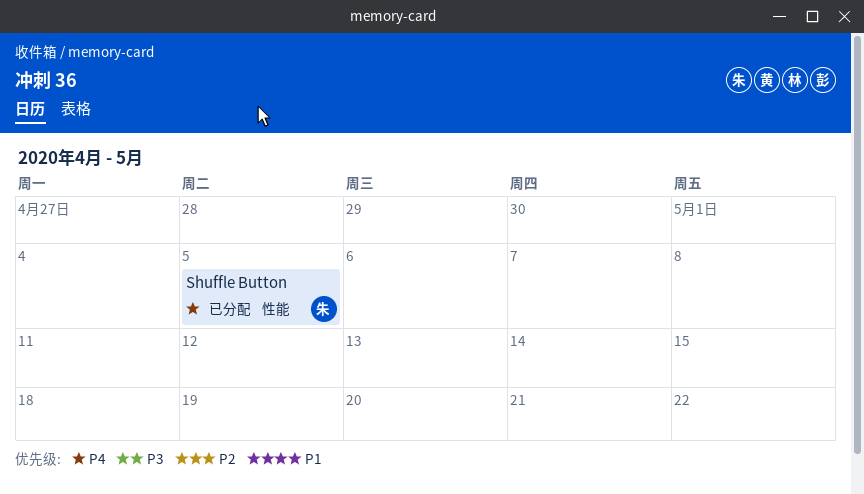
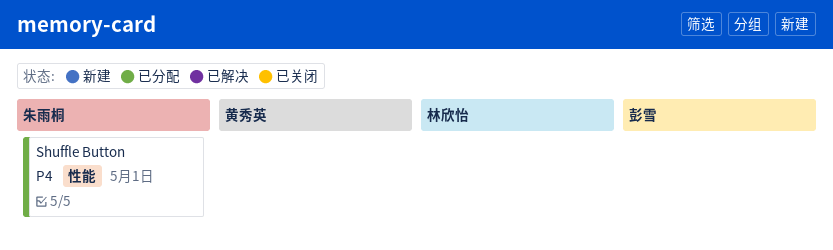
Shuffle Button, due: May 5 -> May 1

